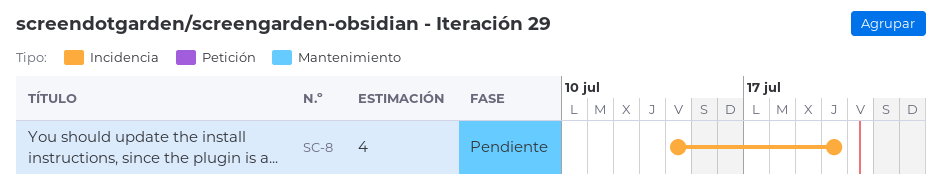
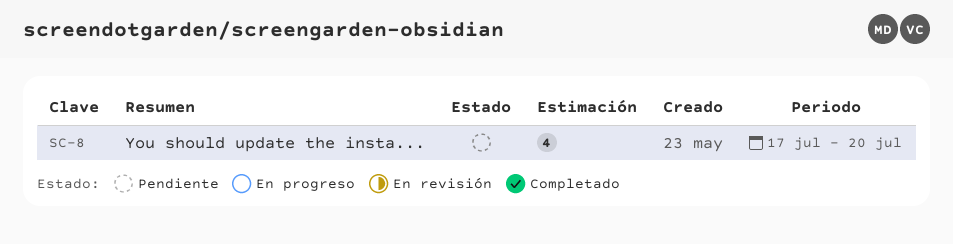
SC-8, start: Jul 14 -> Jul 17

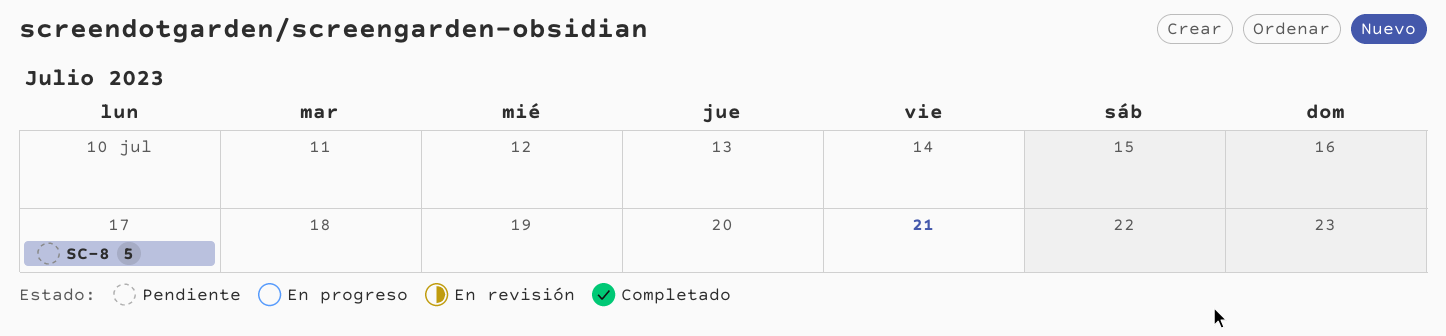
SC-8, estimate: 4 -> 5
SC-8, due: Jul 20 -> Jul 17

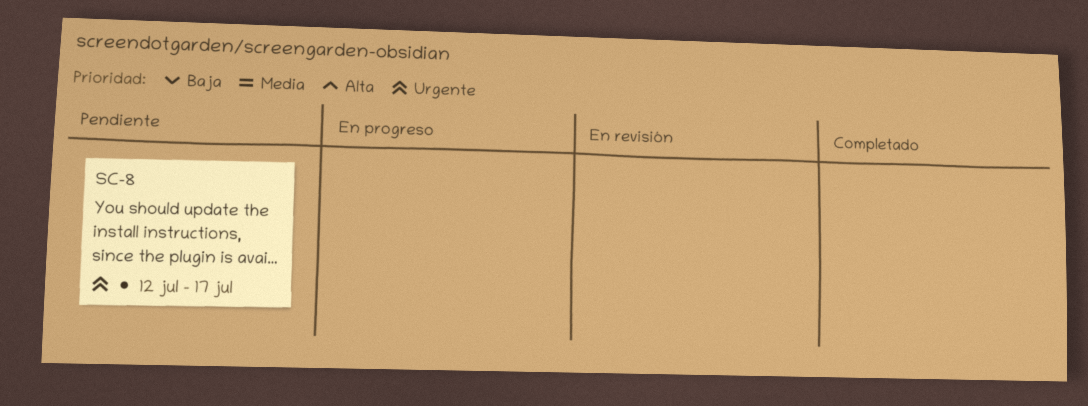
SC-8, estimate: 5 -> 1
SC-8, start: Jul 17 -> Jul 12

